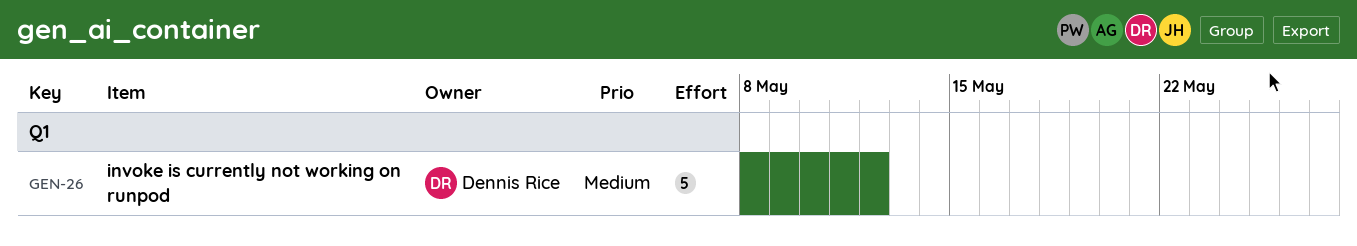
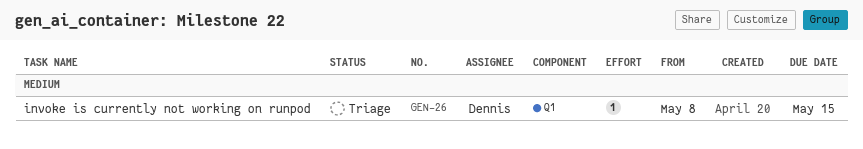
GEN-26, estimate: 5 -> 1
GEN-26, due: May 12 -> May 15

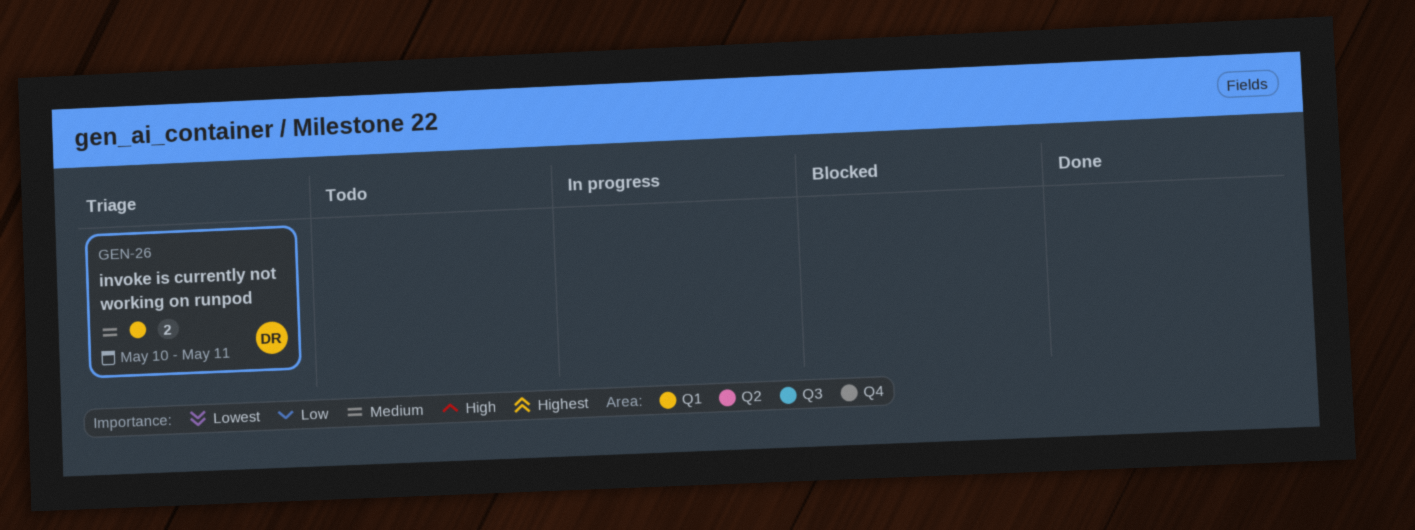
GEN-26, estimate: 1 -> 2
GEN-26, start: May 8 -> May 10
GEN-26, due: May 15 -> May 11

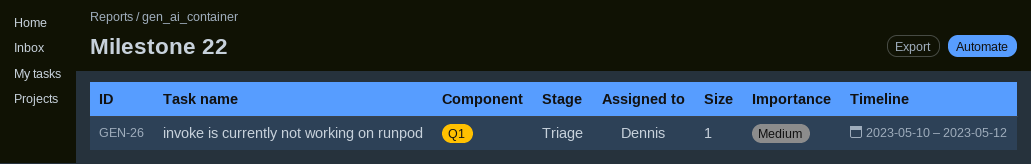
GEN-26, estimate: 2 -> 1
GEN-26, due: May 11 -> May 12

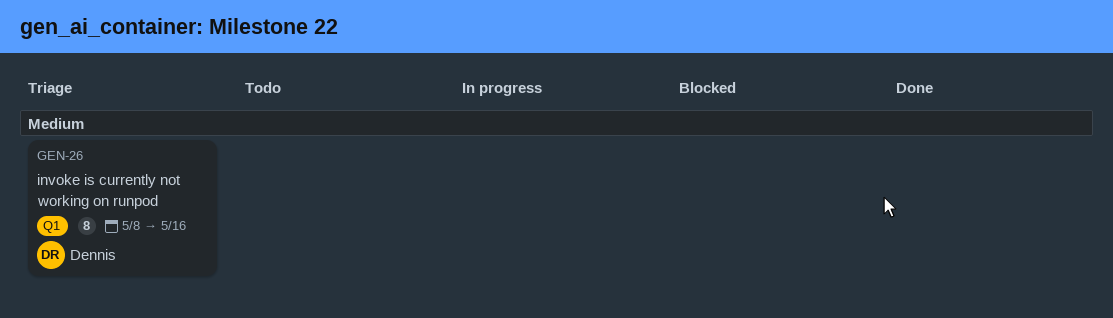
GEN-26, estimate: 1 -> 8
GEN-26, start: May 10 -> May 8
GEN-26, due: May 12 -> May 16

